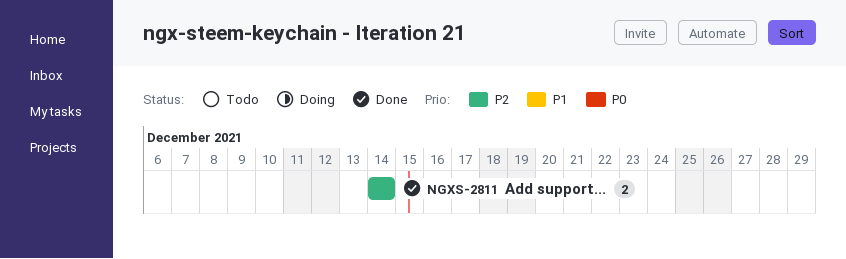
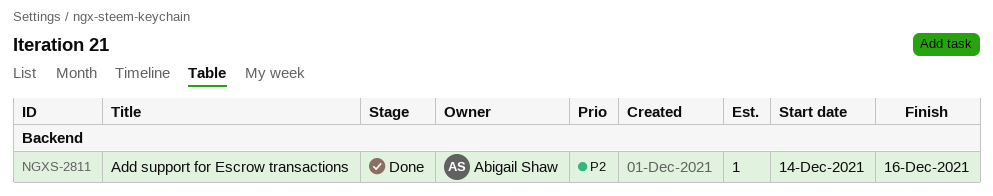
NGXS-2811, estimate: 2 -> 1
NGXS-2811, due: Dec 14 -> Dec 16

